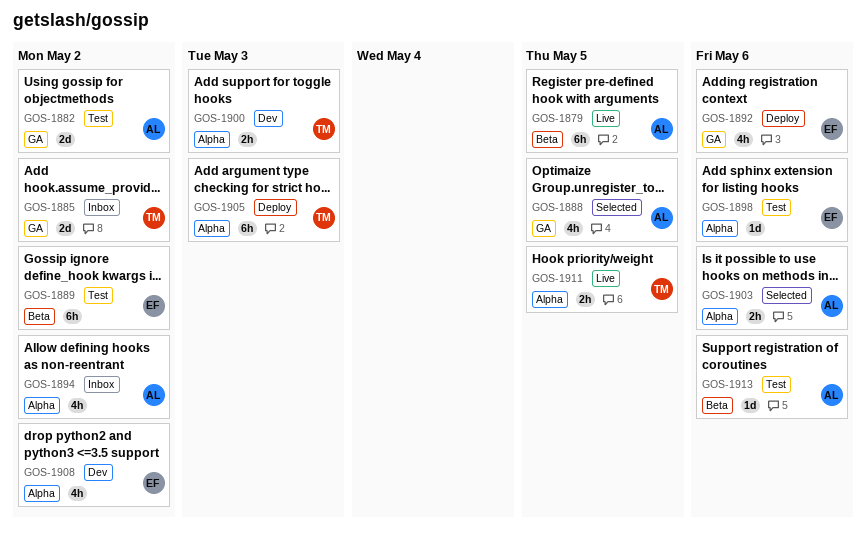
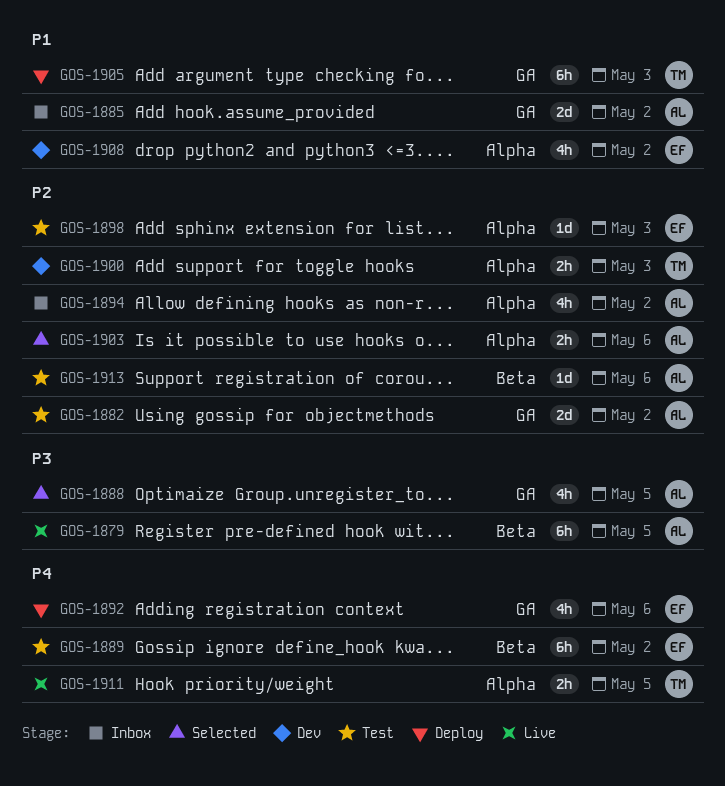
GOS-1885, owner: TM -> AL
GOS-1898, due: May 6 -> May 3
GOS-1905, label: Alpha -> GA

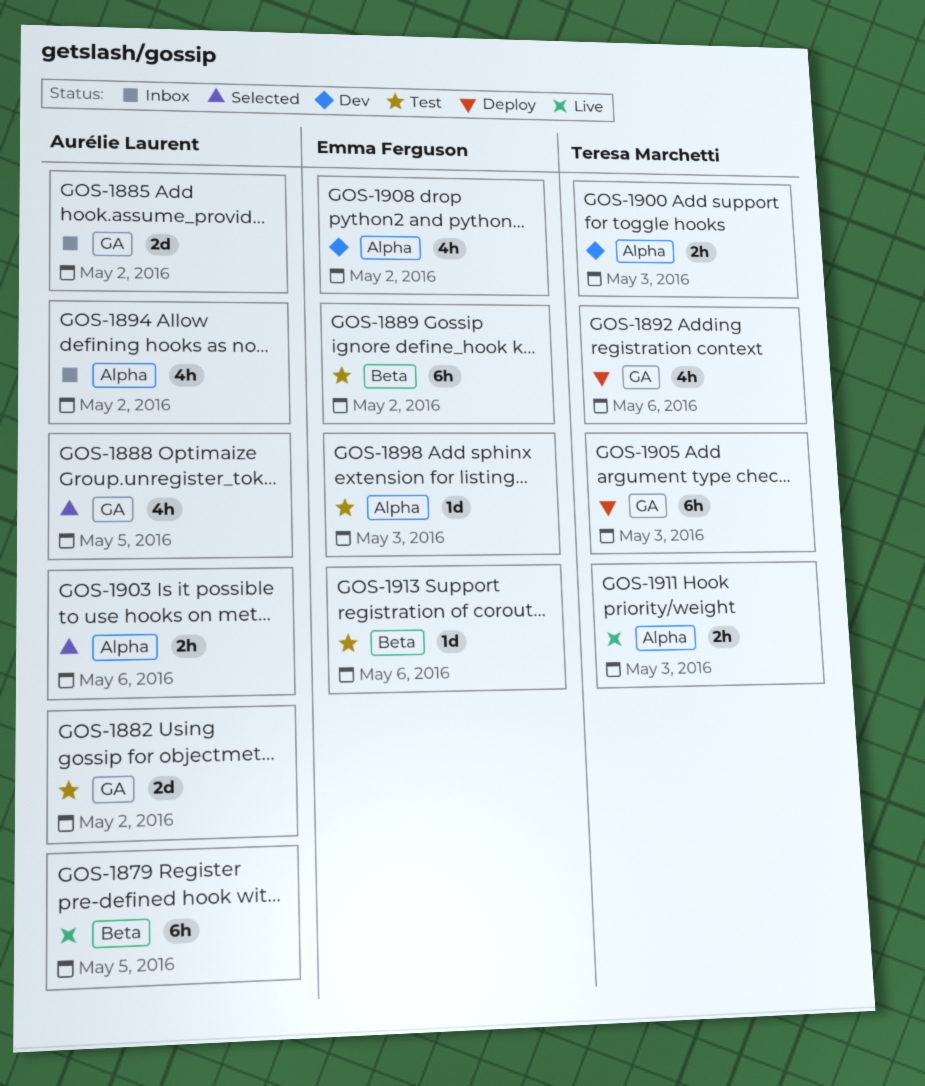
GOS-1892, owner: Emma Ferguson -> Teresa Marchetti
GOS-1911, due: May 5 -> May 3
GOS-1913, owner: Aurélie Laurent -> Emma Ferguson

